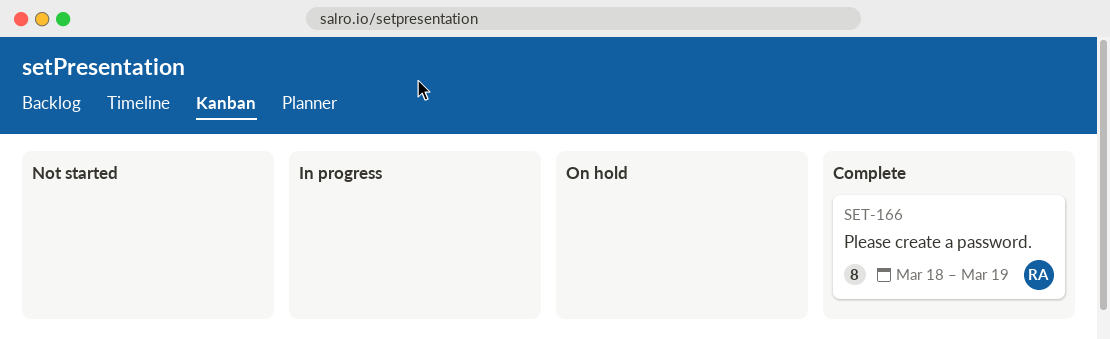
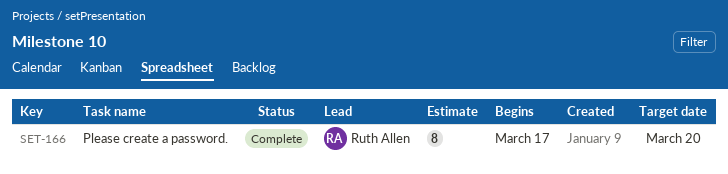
SET-166, start: Mar 18 -> Mar 17
SET-166, due: Mar 19 -> Mar 20

